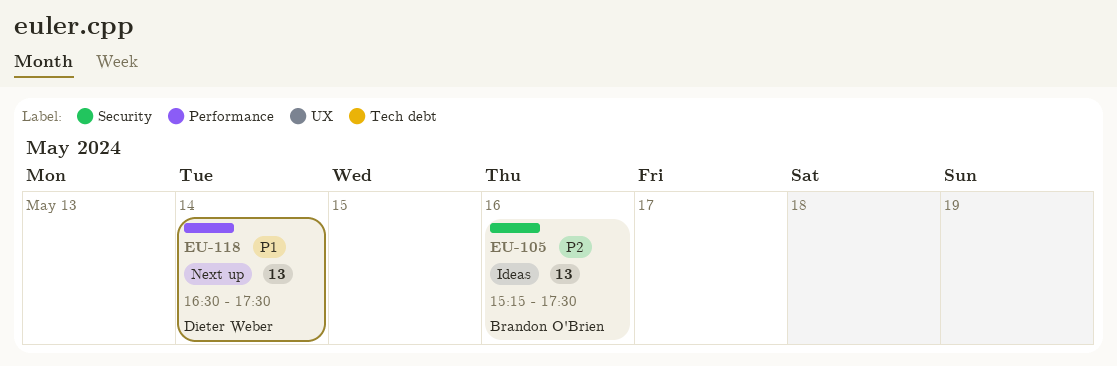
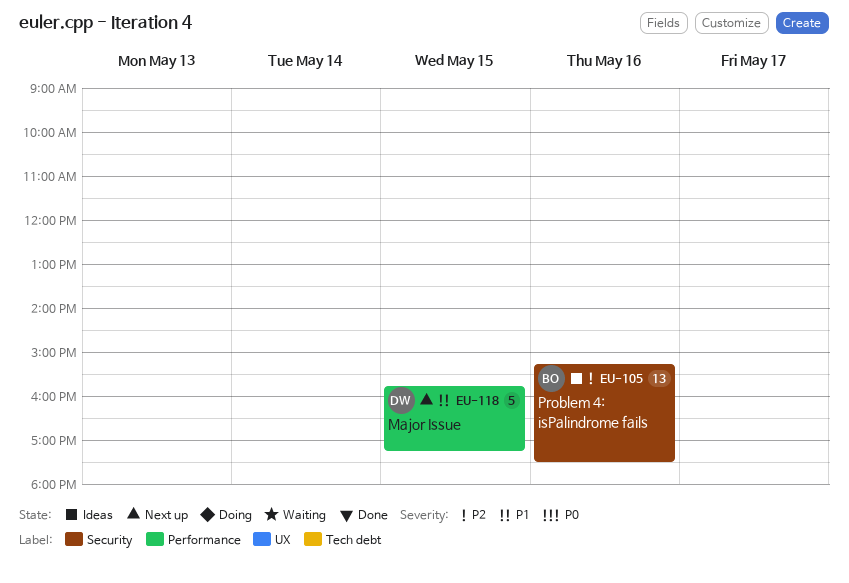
EU-118, estimate: 13 -> 5
EU-118, day: May 14 -> May 15
EU-118, begins: 16:30 -> 15:45
EU-118, ends: 17:30 -> 17:15

